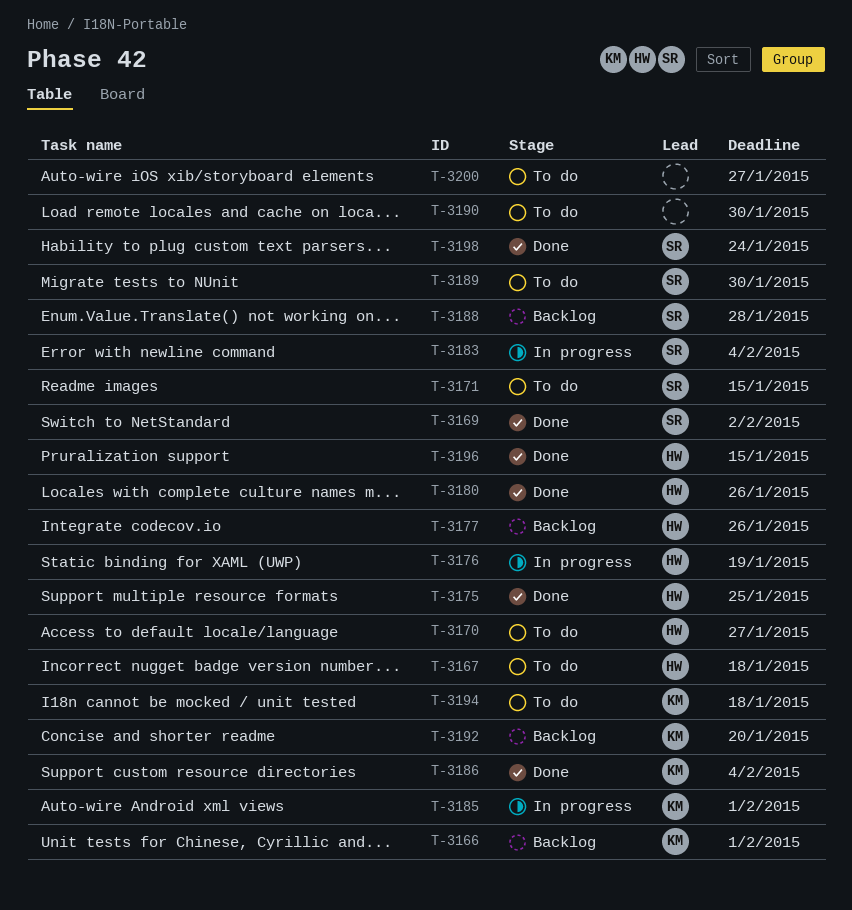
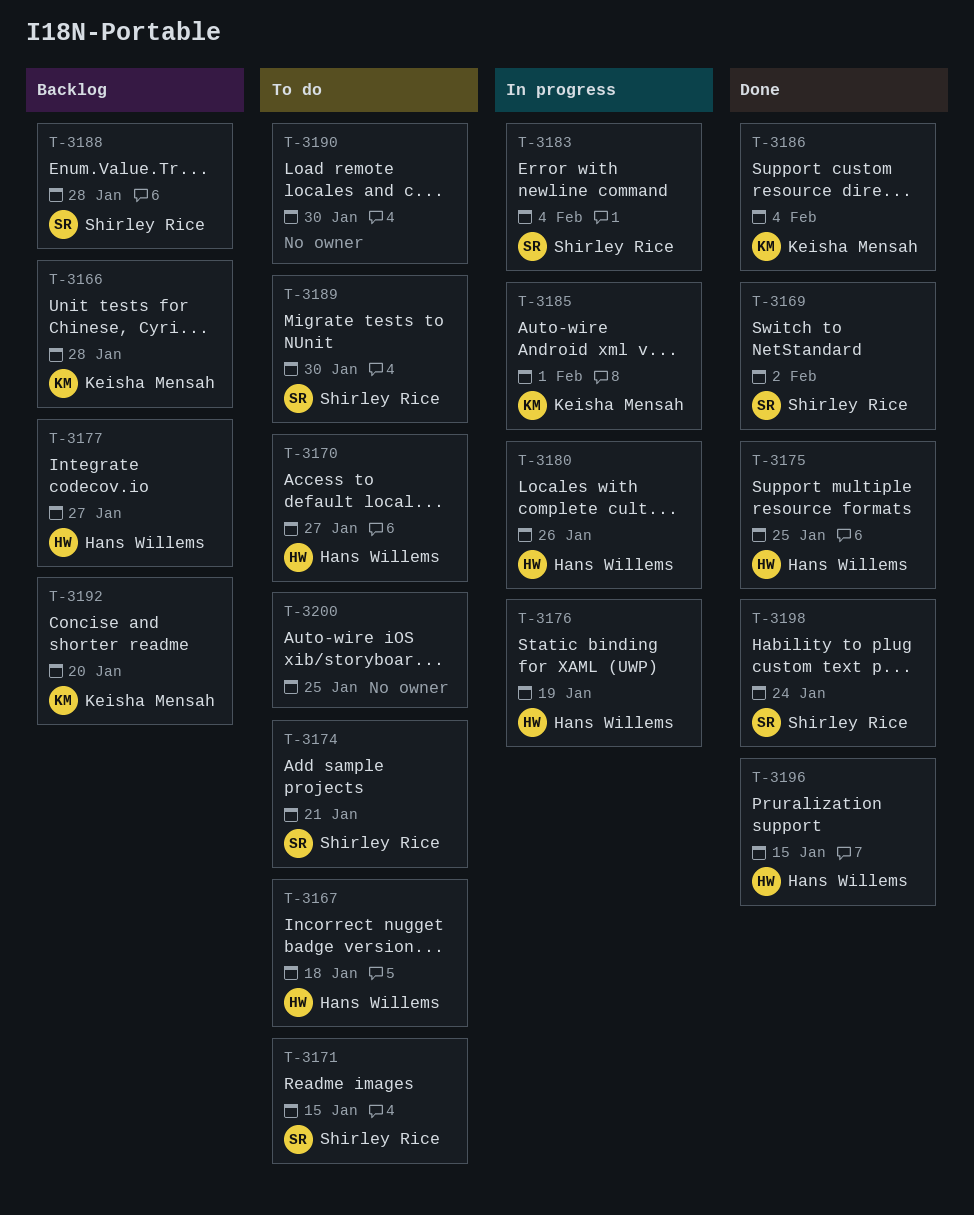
T-3166, due: Feb 1 -> Jan 28
T-3174: none -> present
T-3177, due: Jan 26 -> Jan 27
T-3180, status: Done -> In progress
T-3194: present -> none
T-3200, due: Jan 27 -> Jan 25

